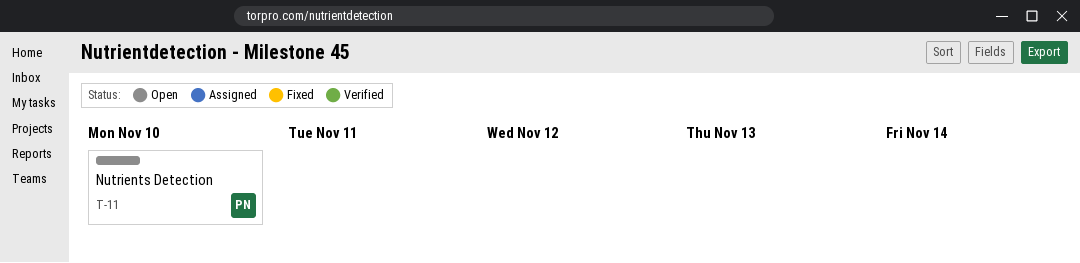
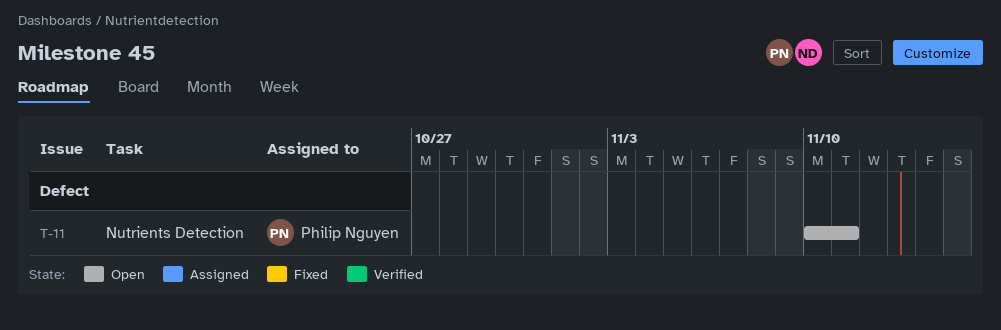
T-11, due: Nov 10 -> Nov 11

